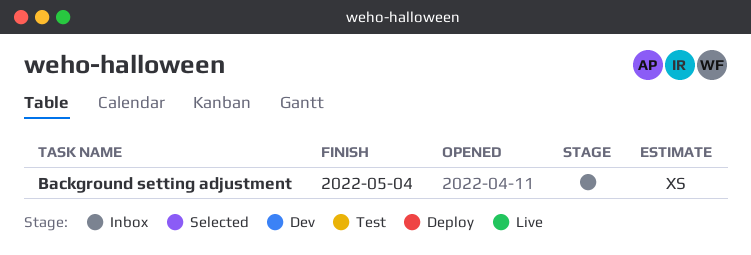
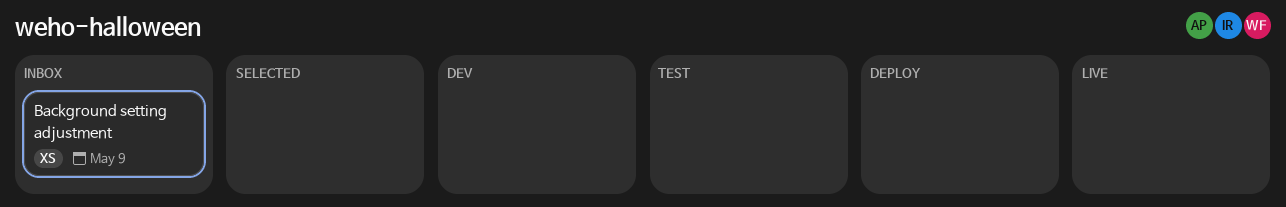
Background setting adjustment, due: May 4 -> May 9

